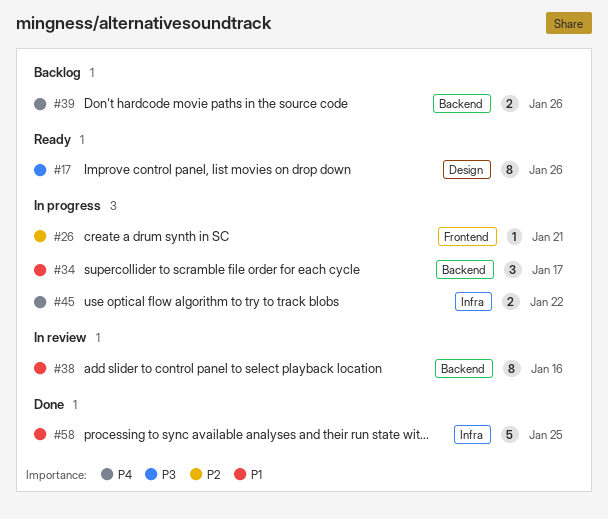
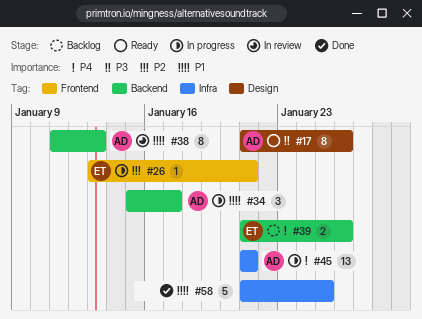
#38, due: Jan 16 -> Jan 13
#45, estimate: 2 -> 13
#45, due: Jan 22 -> Jan 21

